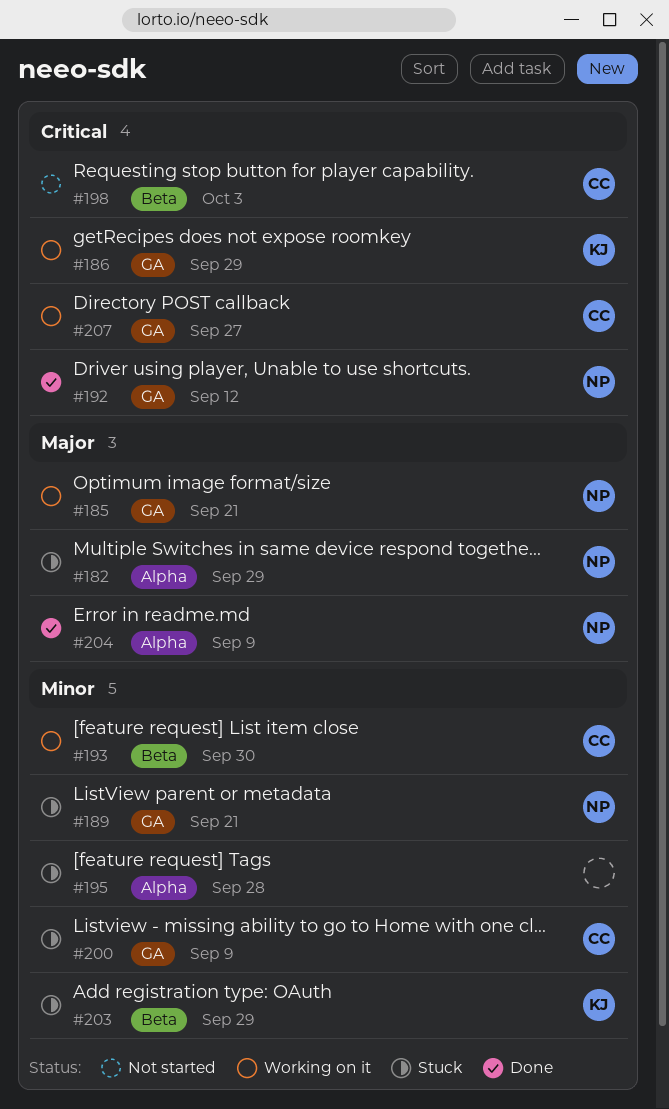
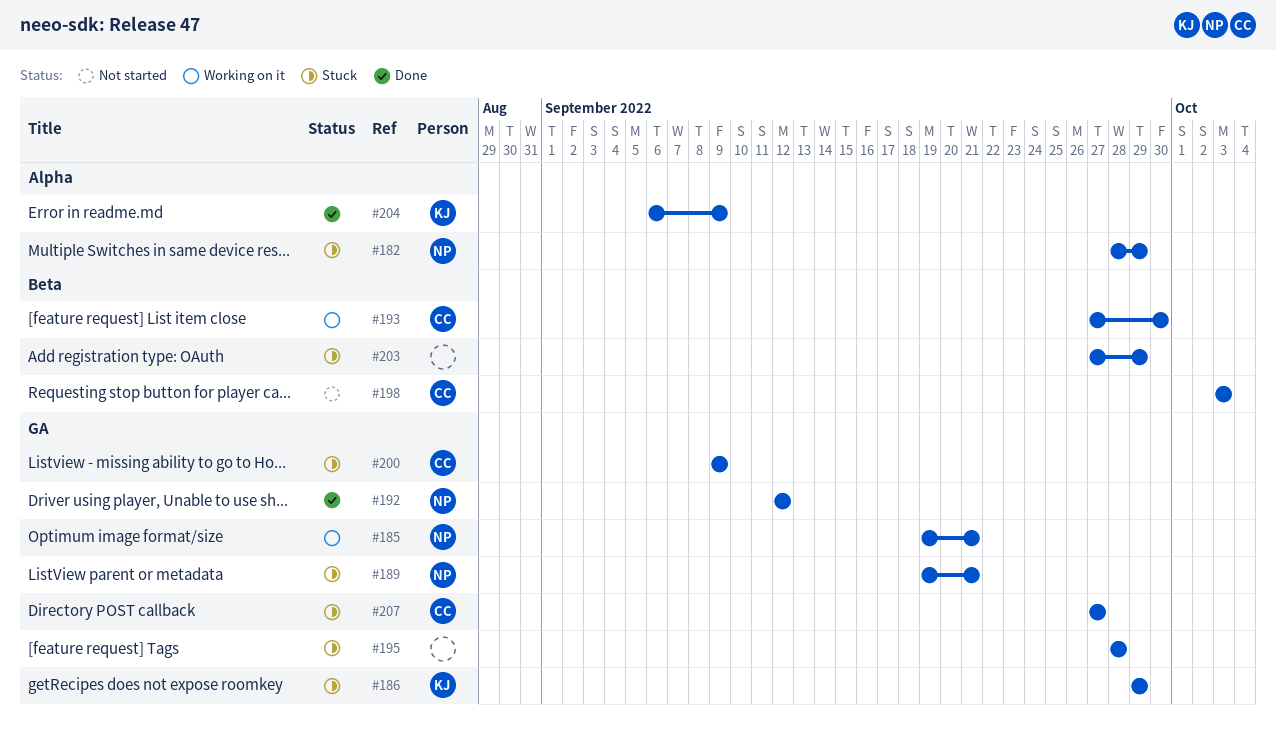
#186, status: Working on it -> Stuck
#195, label: Alpha -> GA
#203, owner: KJ -> none
#204, owner: NP -> KJ
#207, status: Working on it -> Stuck

